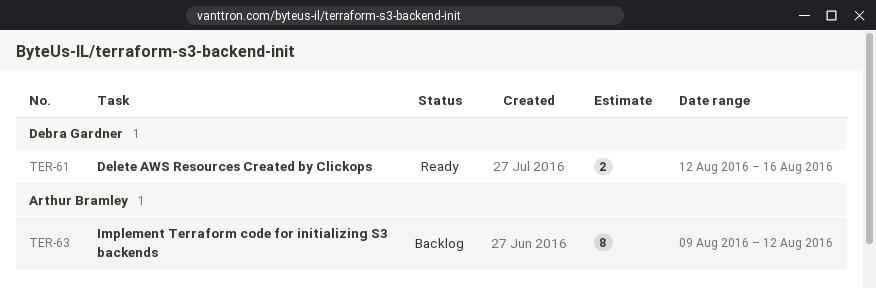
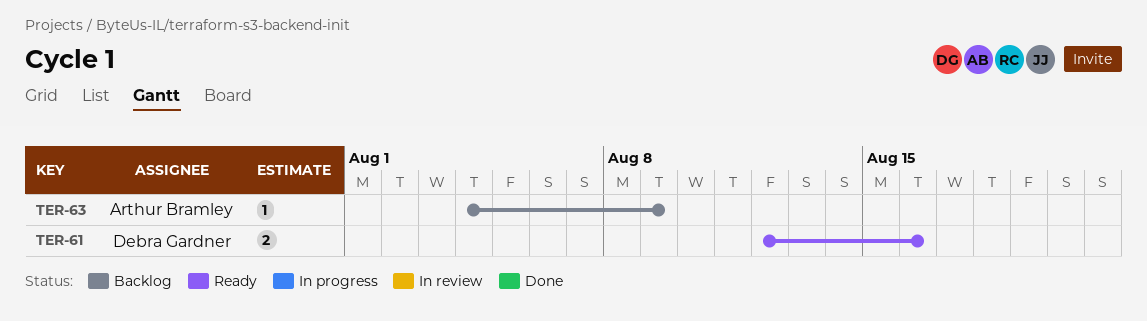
TER-63, estimate: 8 -> 1
TER-63, start: Aug 9 -> Aug 4
TER-63, due: Aug 12 -> Aug 9

